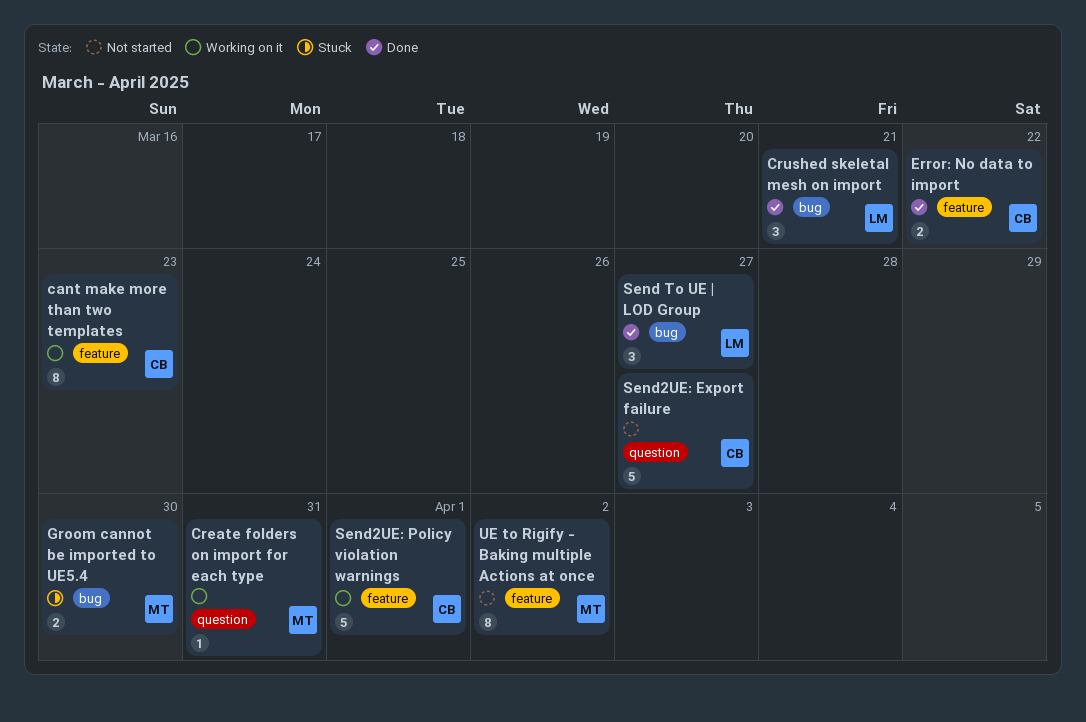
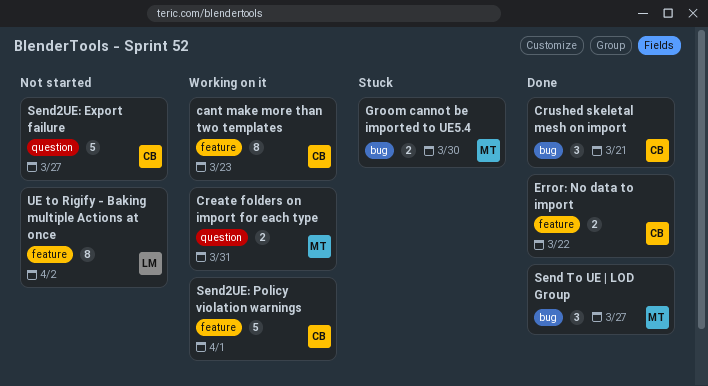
Create folders on import for each type, estimate: 1 -> 2
Crushed skeletal mesh on import, owner: LM -> CB
Send To UE | LOD Group, owner: LM -> MT
UE to Rigify - Baking multiple Actions at once, owner: MT -> LM

